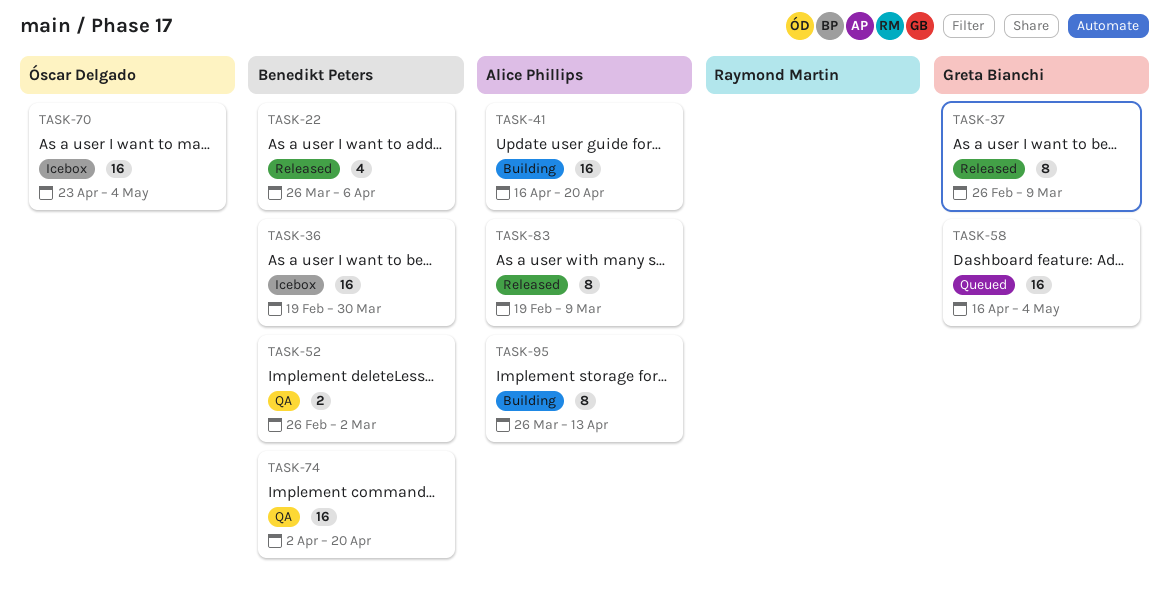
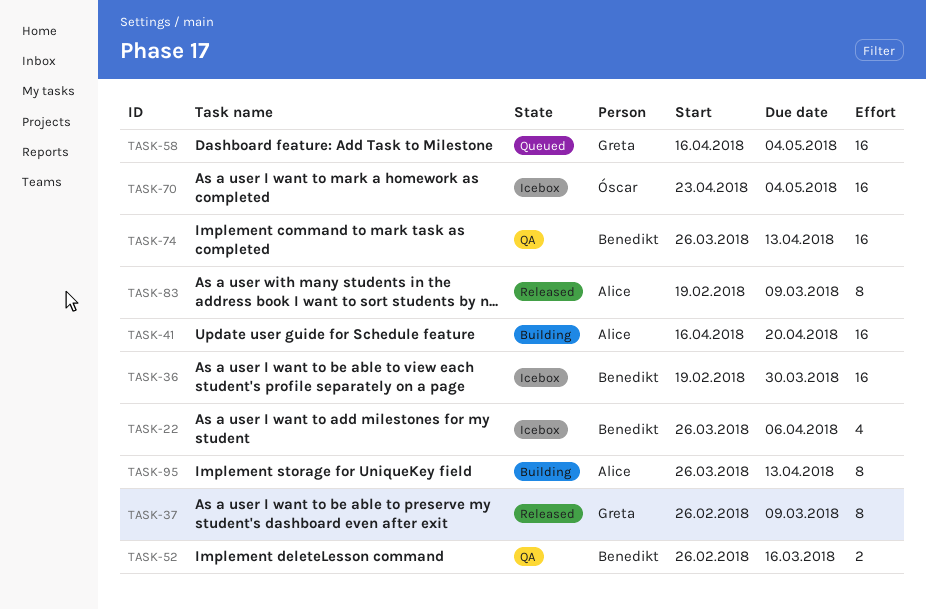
TASK-22, status: Released -> Icebox
TASK-52, due: Mar 2 -> Mar 16
TASK-74, start: Apr 2 -> Mar 26
TASK-74, due: Apr 20 -> Apr 13

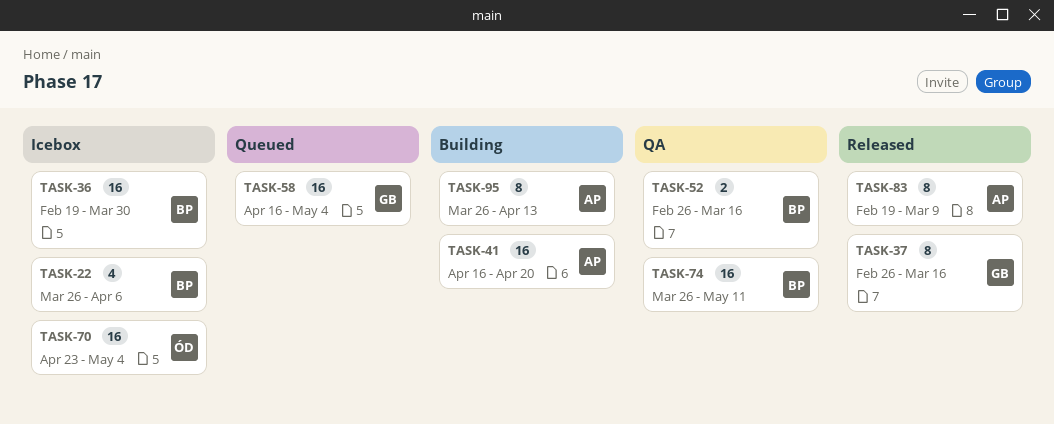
TASK-37, due: Mar 9 -> Mar 16
TASK-74, due: Apr 13 -> May 11

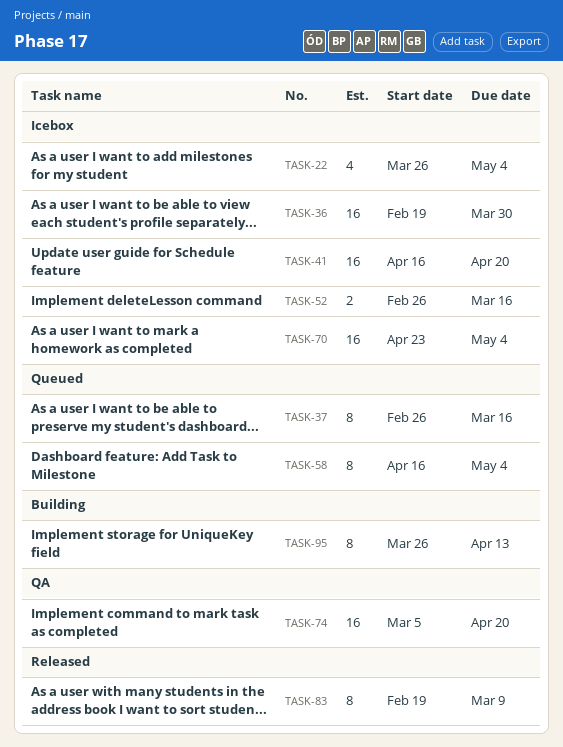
TASK-22, due: Apr 6 -> May 4
TASK-37, status: Released -> Queued
TASK-41, status: Building -> Icebox
TASK-52, status: QA -> Icebox
TASK-58, estimate: 16 -> 8
TASK-74, start: Mar 26 -> Mar 5
TASK-74, due: May 11 -> Apr 20

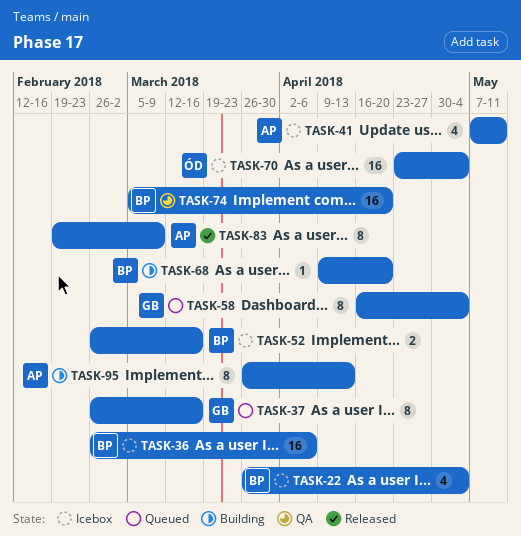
TASK-36, start: Feb 19 -> Feb 26
TASK-36, due: Mar 30 -> Apr 6
TASK-41, estimate: 16 -> 4
TASK-41, start: Apr 16 -> May 7
TASK-41, due: Apr 20 -> May 11
TASK-68: none -> present

